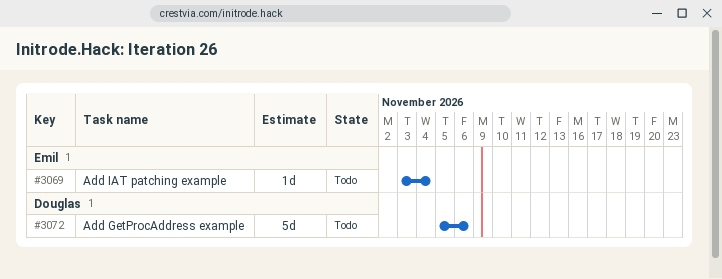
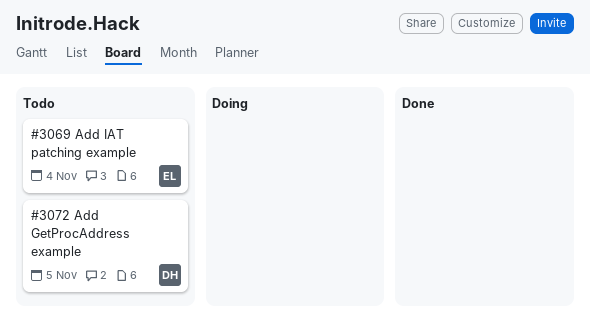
#3072, due: Nov 6 -> Nov 5

